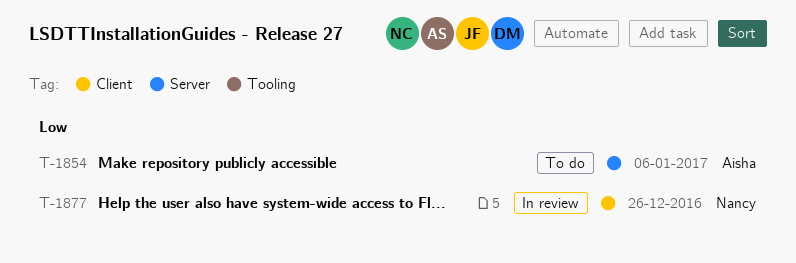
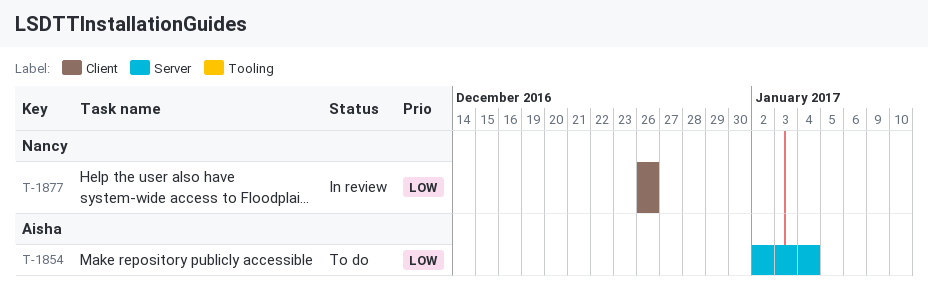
T-1854, due: Jan 6 -> Jan 4

